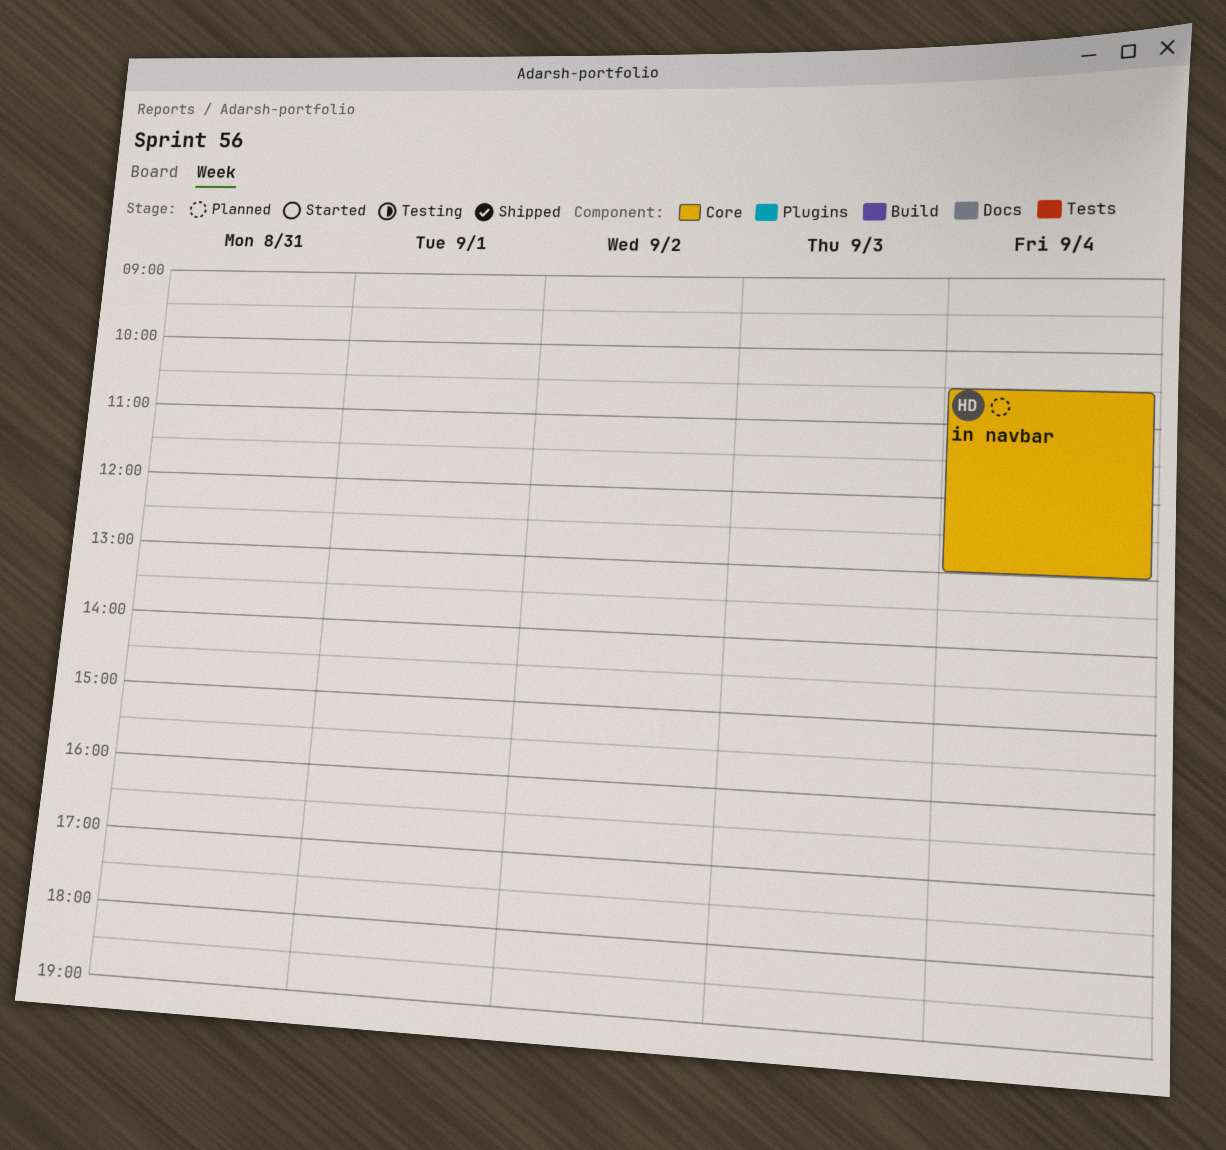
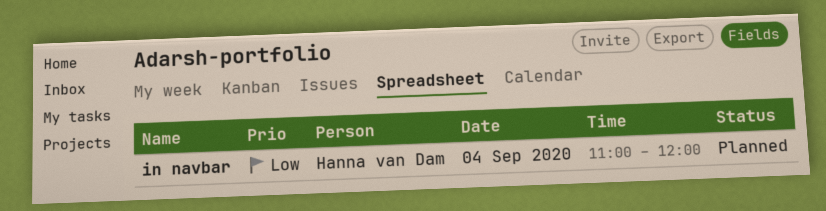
in navbar, begins: 10:30 -> 11:00
in navbar, ends: 13:00 -> 12:00

